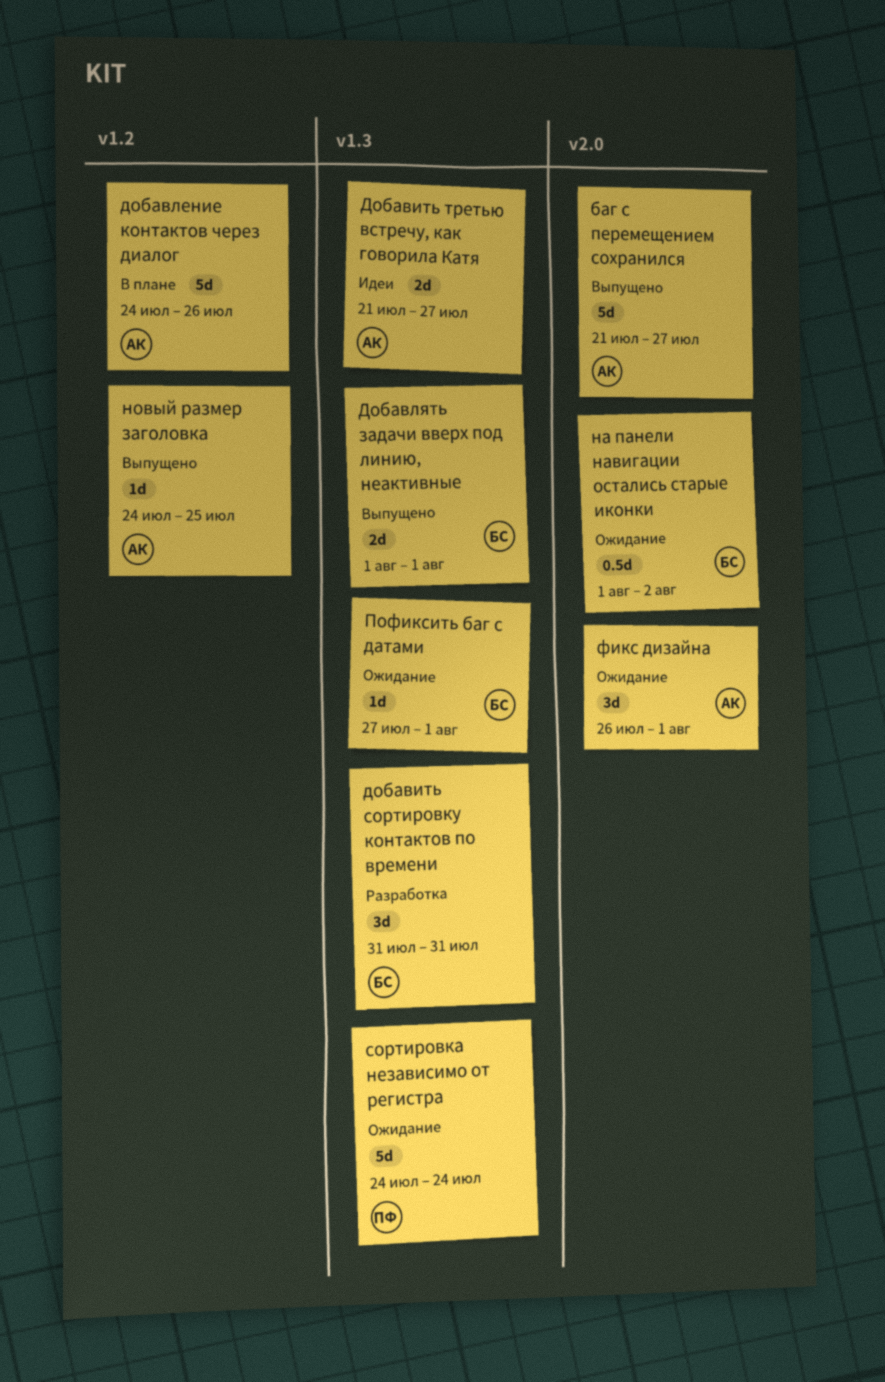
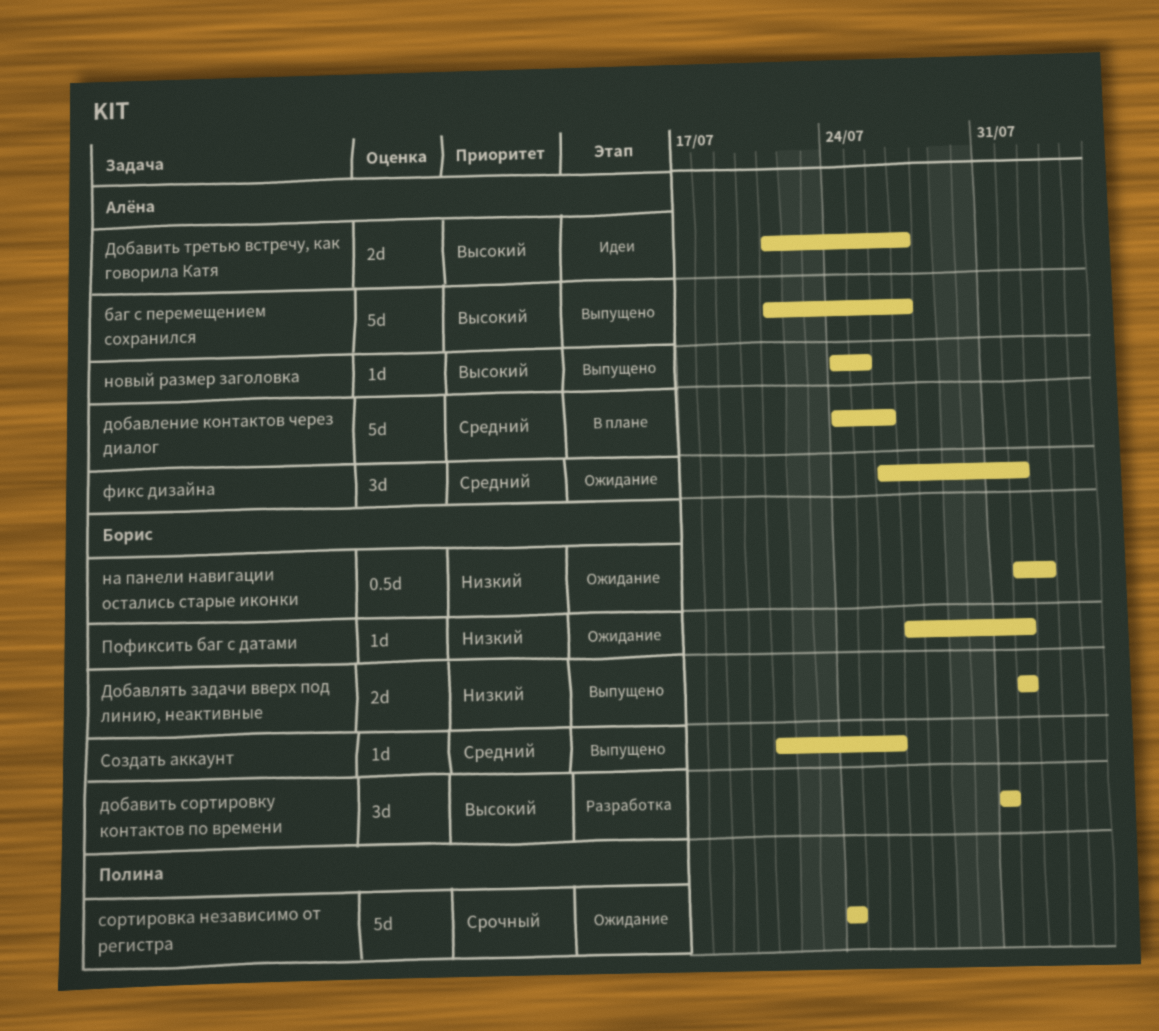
Создать аккаунт: none -> present

